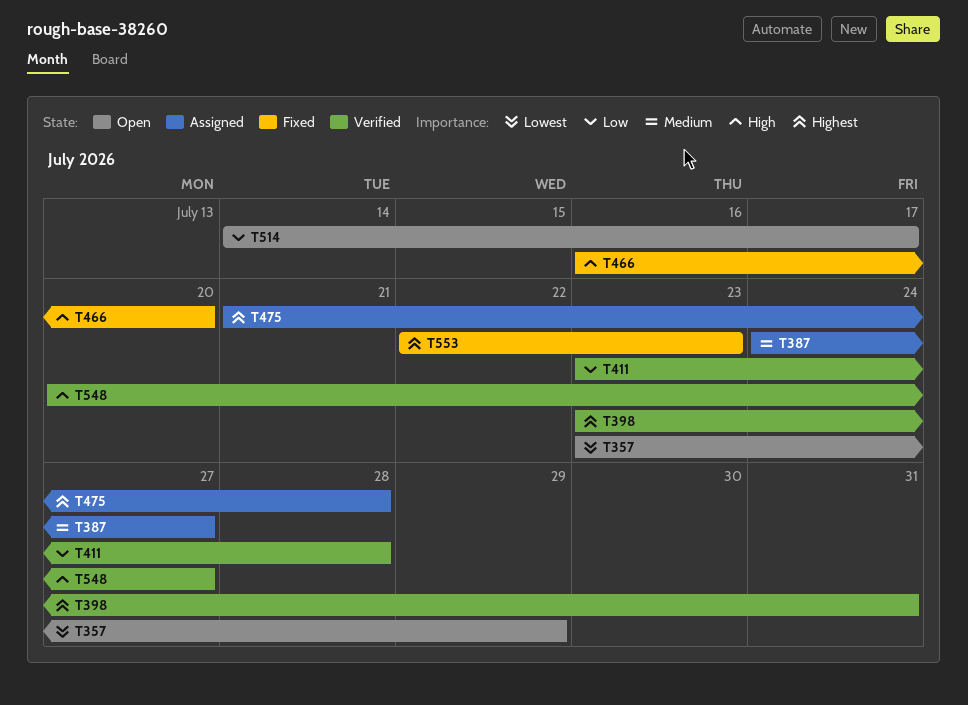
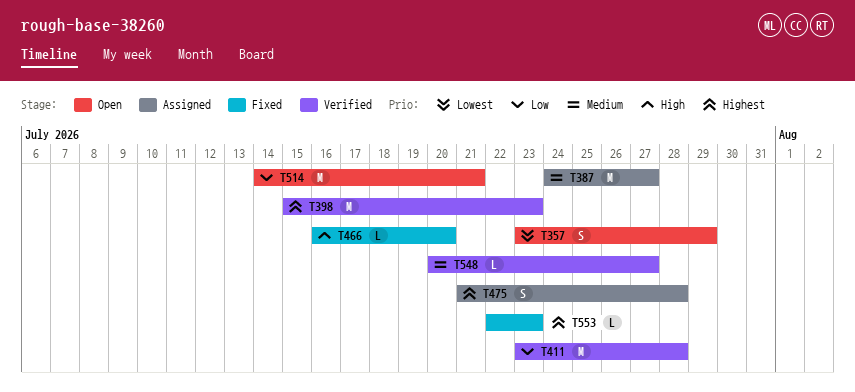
T398, start: Jul 23 -> Jul 15
T398, due: Jul 31 -> Jul 23
T514, due: Jul 17 -> Jul 21
T548, priority: High -> Medium

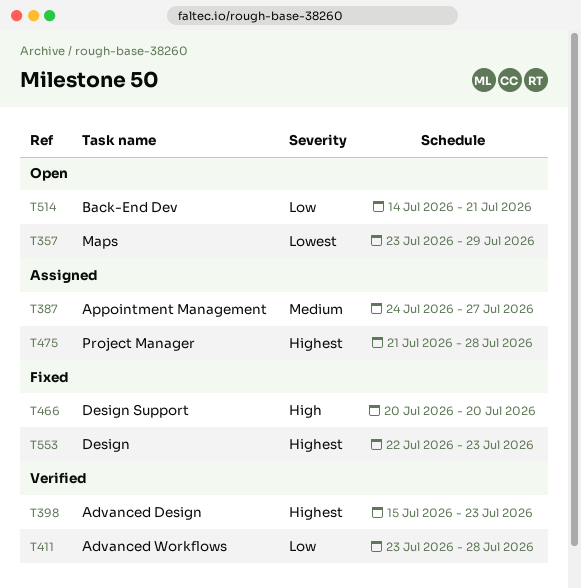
T466, start: Jul 16 -> Jul 20
T548: present -> none

